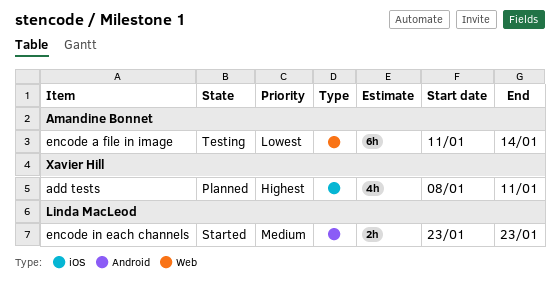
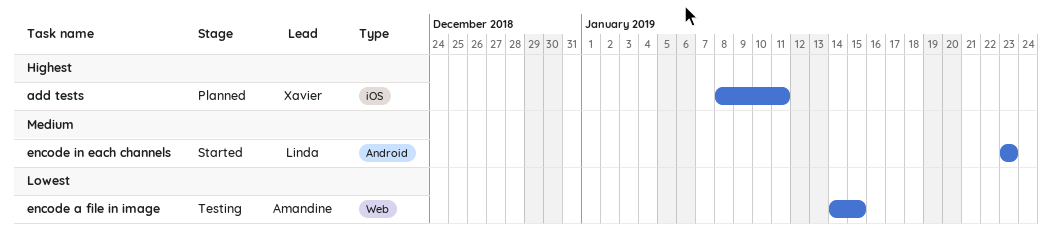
encode a file in image, start: Jan 11 -> Jan 14
encode a file in image, due: Jan 14 -> Jan 15

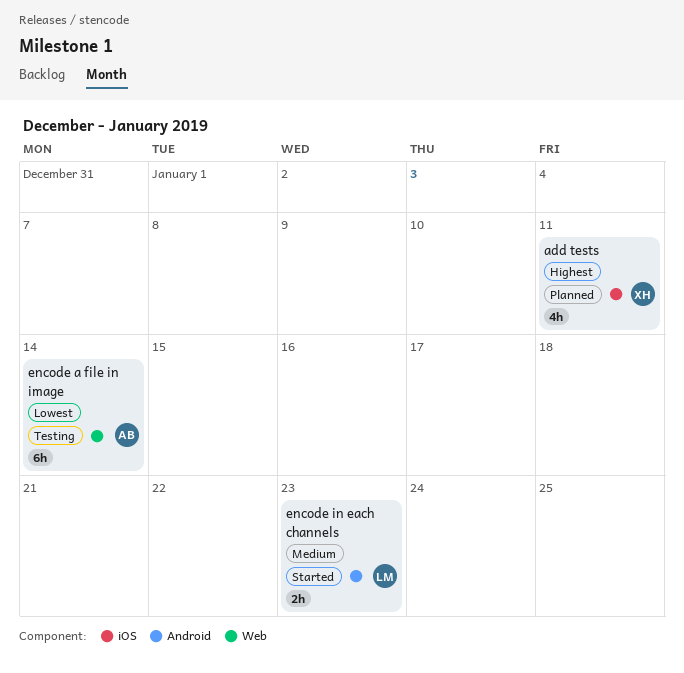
encode a file in image, due: Jan 15 -> Jan 14

